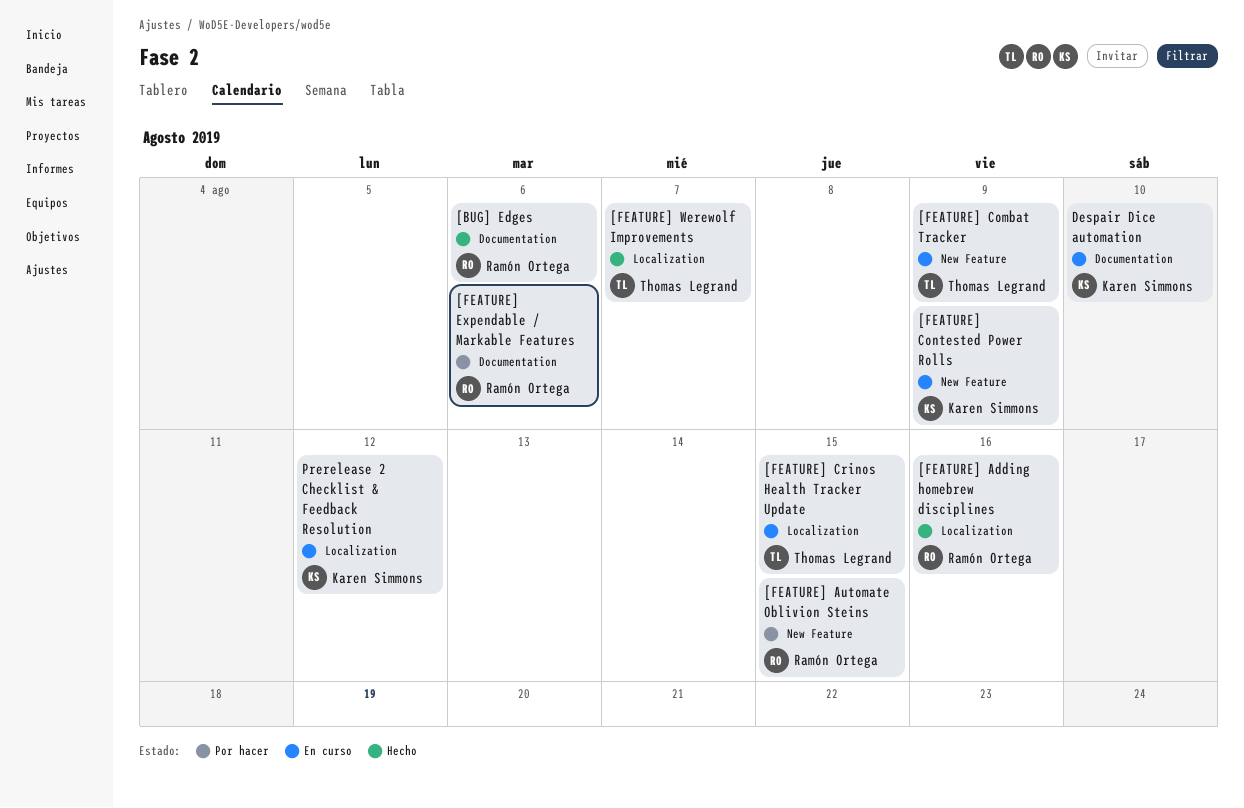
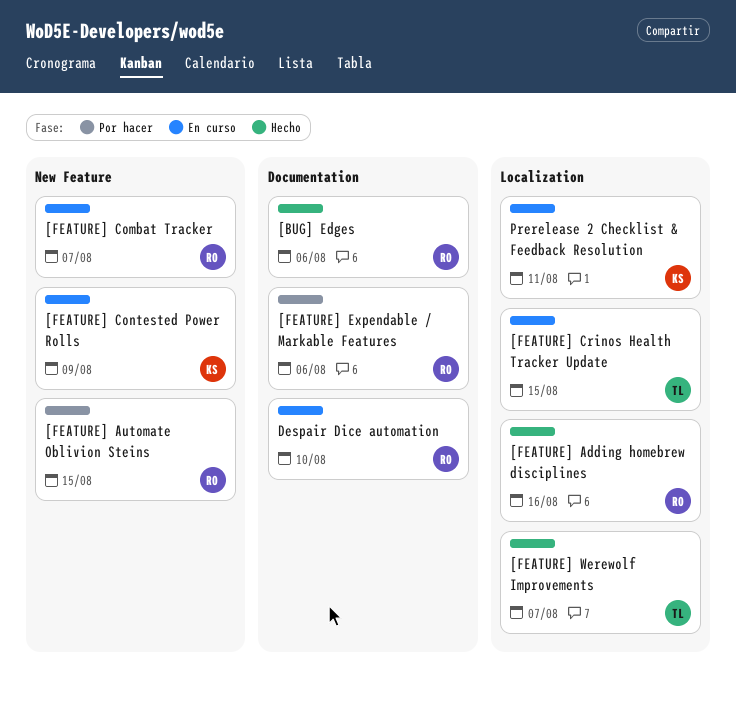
[FEATURE] Combat Tracker, owner: Thomas Legrand -> Ramón Ortega
[FEATURE] Combat Tracker, due: Aug 9 -> Aug 7
Despair Dice automation, owner: Karen Simmons -> Ramón Ortega
Prerelease 2 Checklist & Feedback Resolution, due: Aug 12 -> Aug 11

